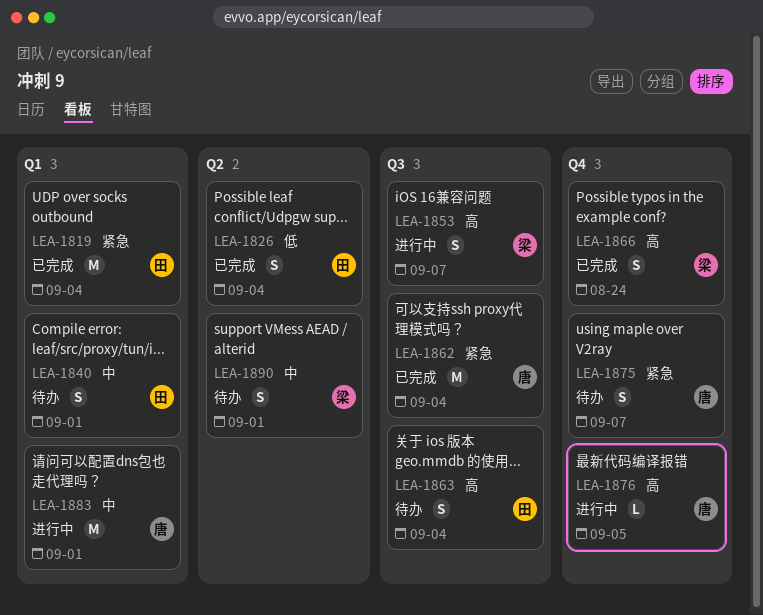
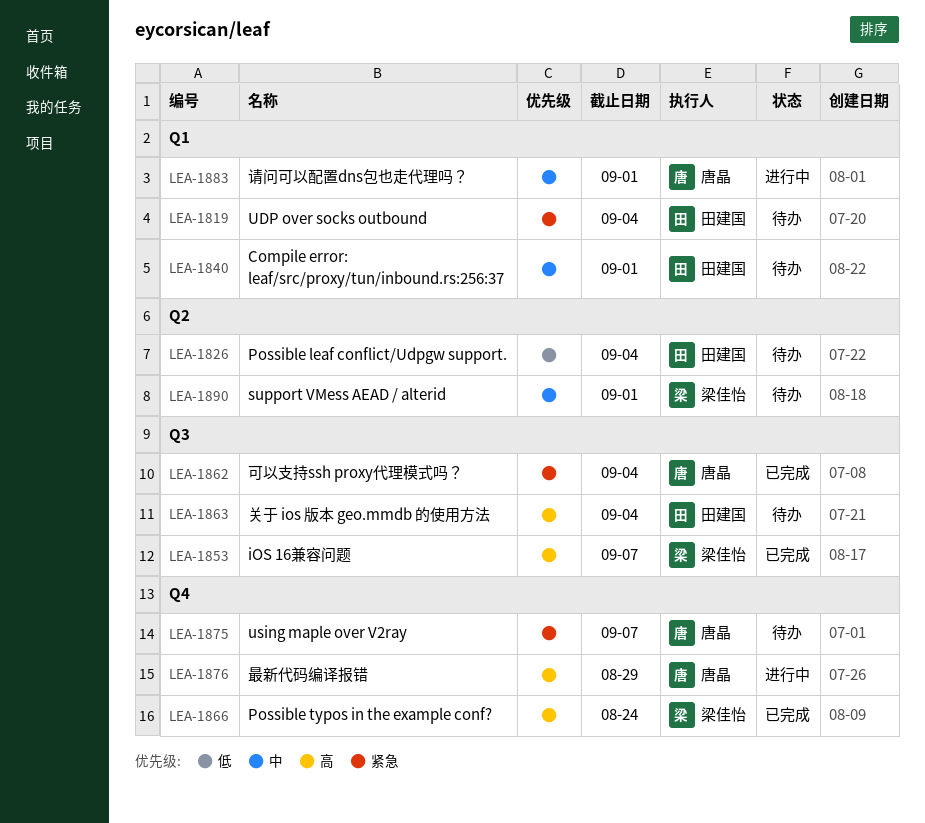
LEA-1819, status: 已完成 -> 待办
LEA-1826, status: 已完成 -> 待办
LEA-1853, status: 进行中 -> 已完成
LEA-1876, due: Sep 5 -> Aug 29

